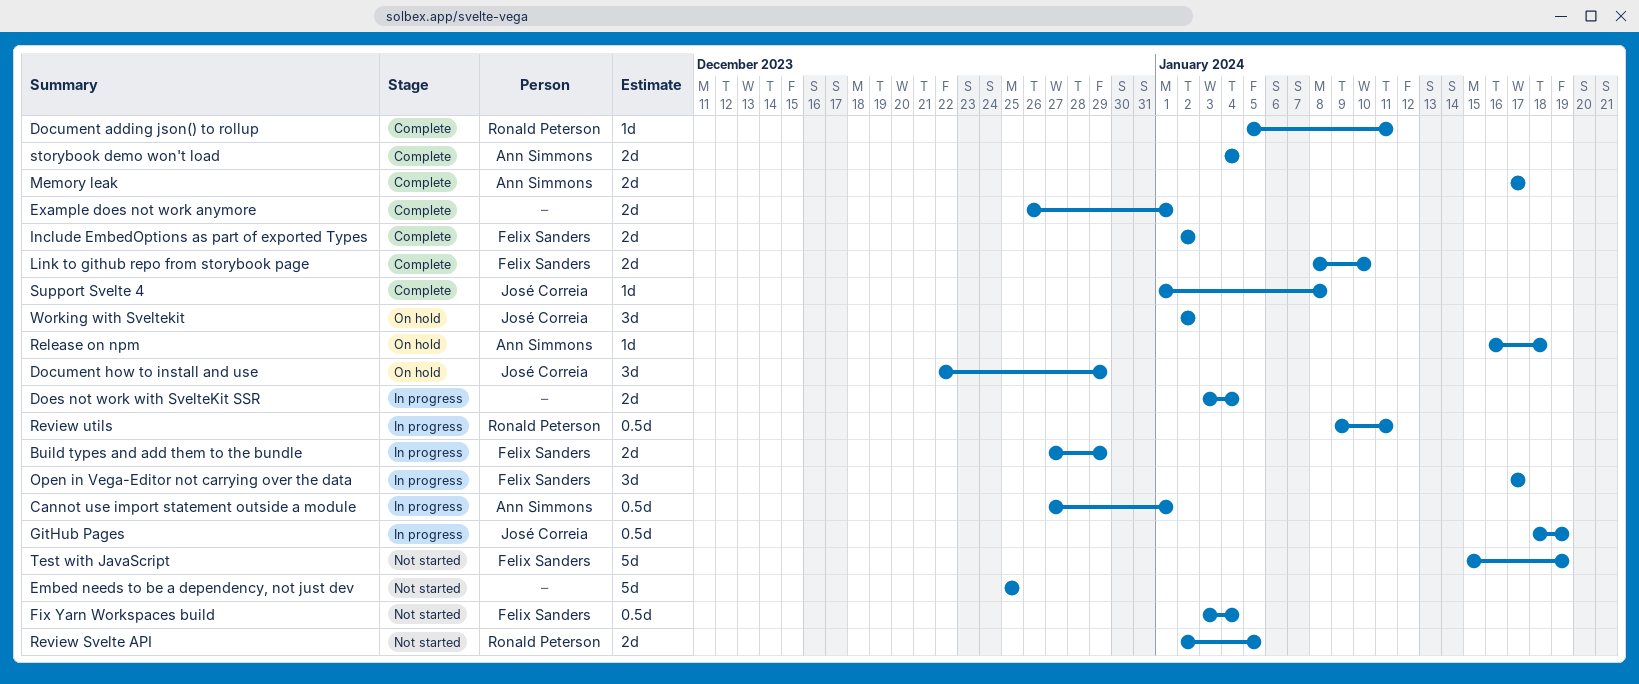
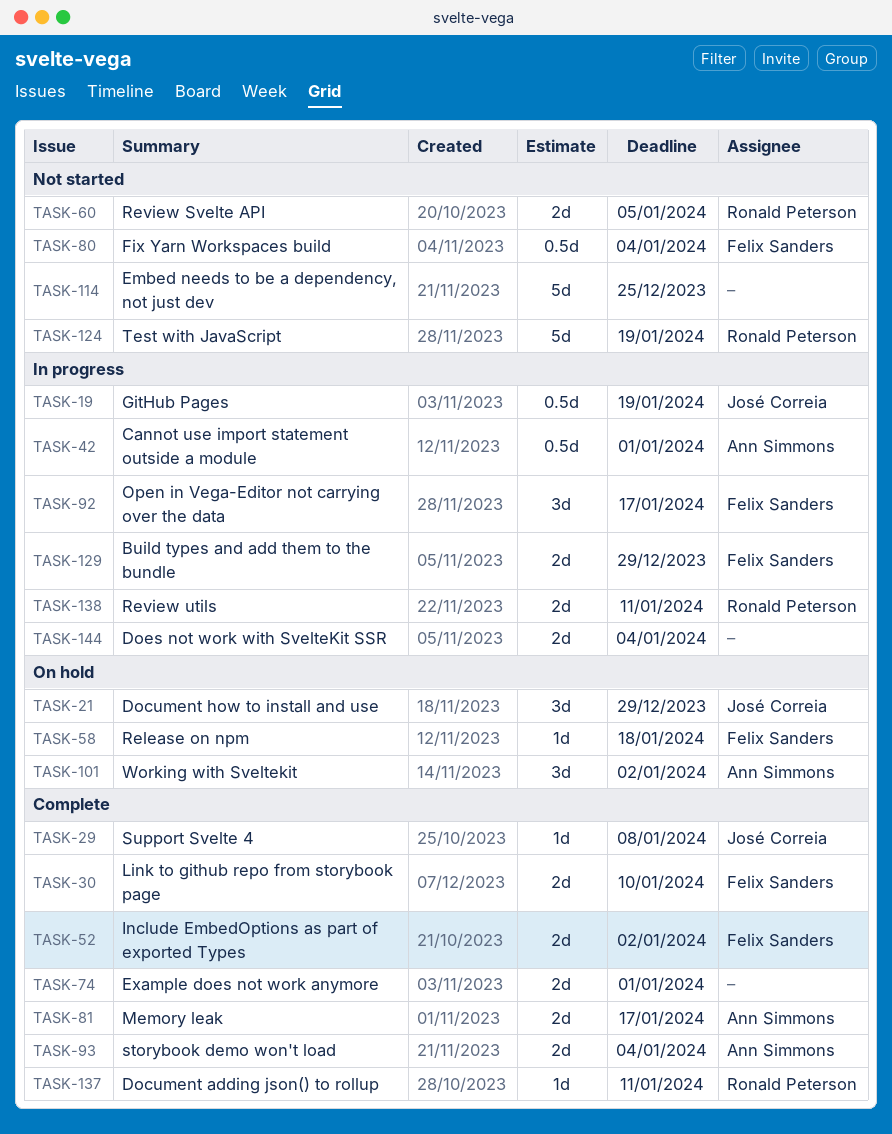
Release on npm, owner: Ann Simmons -> Felix Sanders
Review utils, estimate: 0.5d -> 2d
Test with JavaScript, owner: Felix Sanders -> Ronald Peterson
Working with Sveltekit, owner: José Correia -> Ann Simmons

